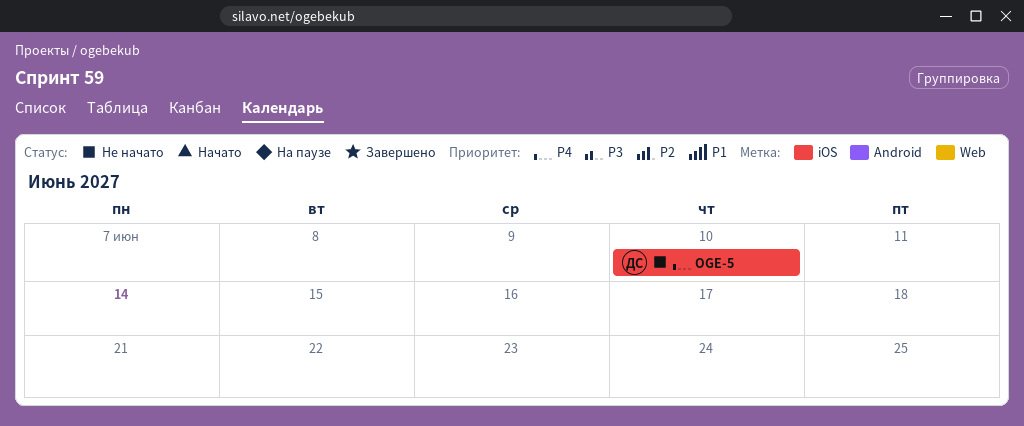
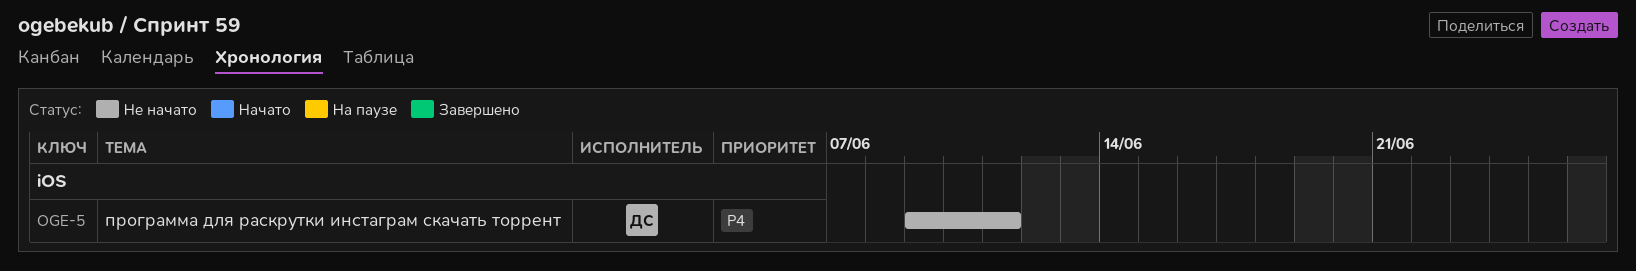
OGE-5, start: Jun 10 -> Jun 9
OGE-5, due: Jun 10 -> Jun 11

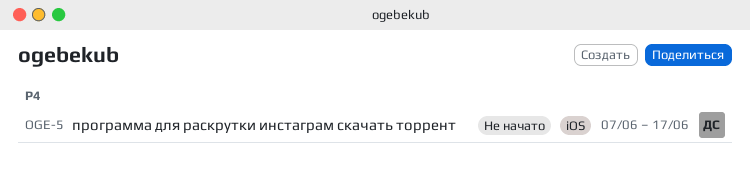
OGE-5, start: Jun 9 -> Jun 7
OGE-5, due: Jun 11 -> Jun 17

